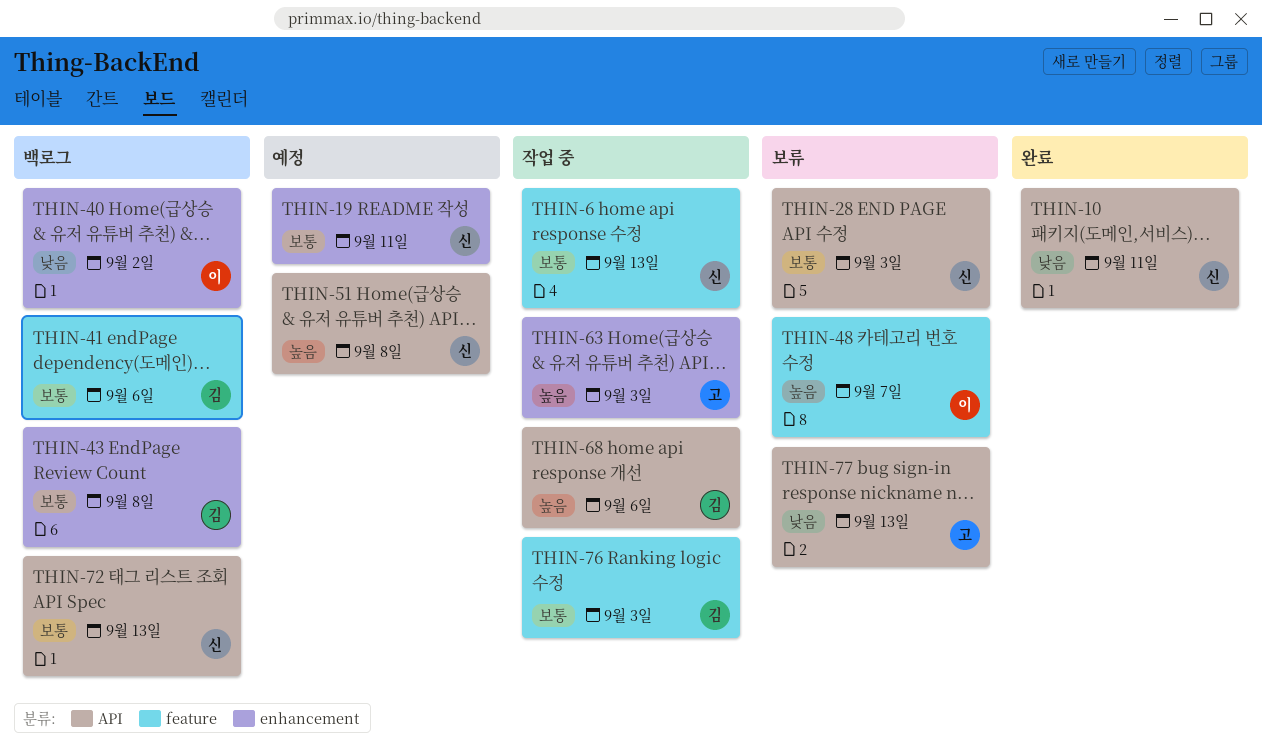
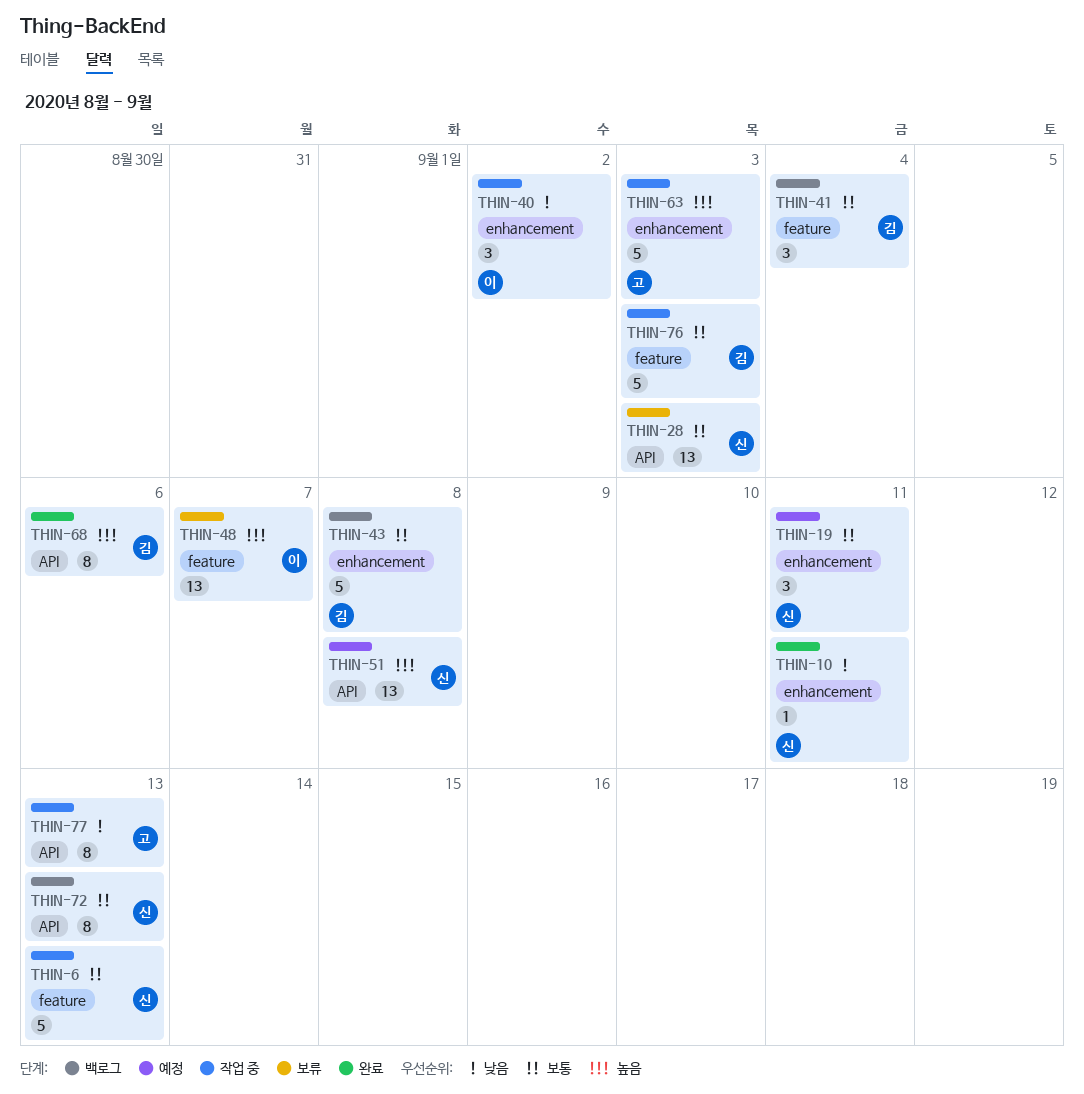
THIN-10, label: API -> enhancement
THIN-40, status: 백로그 -> 작업 중
THIN-41, due: Sep 6 -> Sep 4
THIN-68, status: 작업 중 -> 완료
THIN-77, status: 보류 -> 작업 중

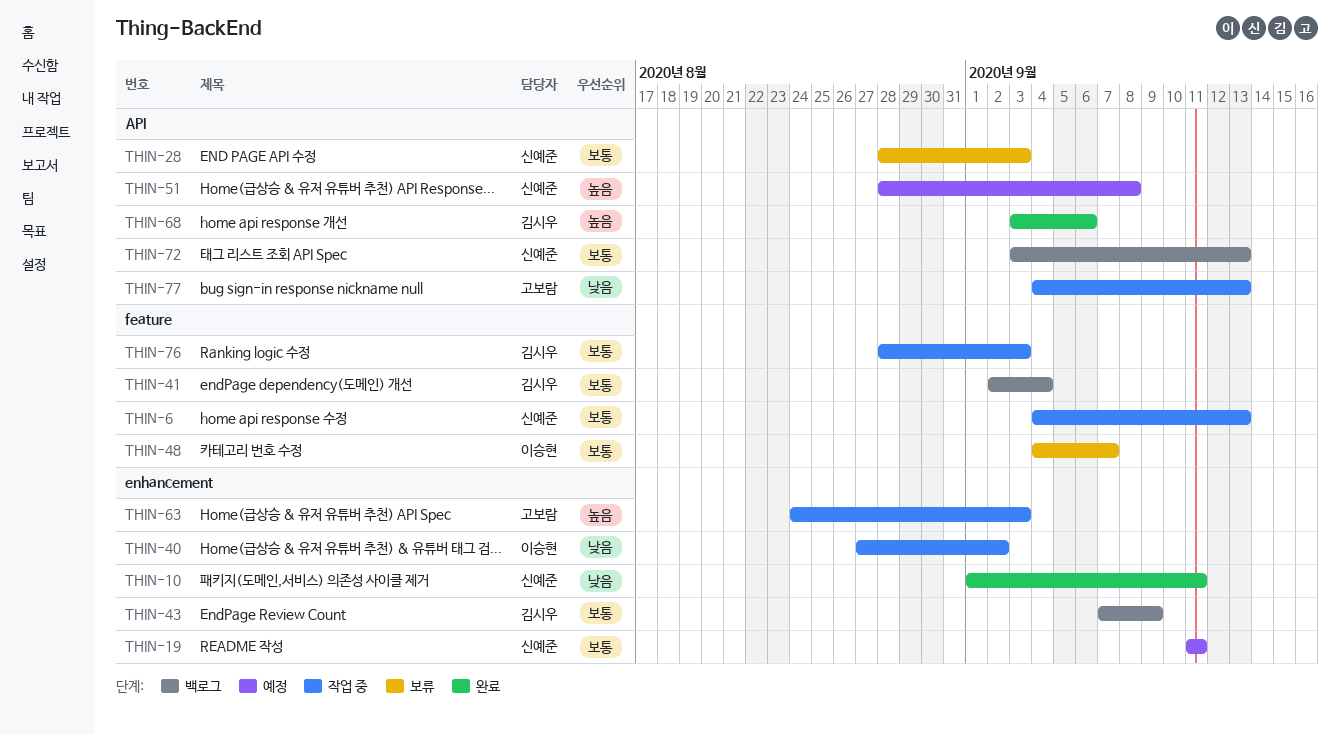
THIN-43, due: Sep 8 -> Sep 9
THIN-48, priority: 높음 -> 보통

